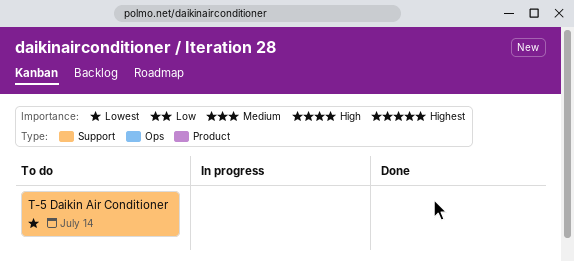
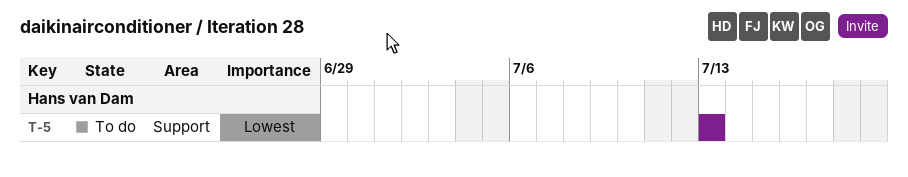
T-5, due: Jul 14 -> Jul 13

